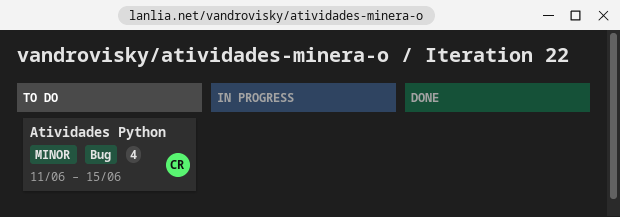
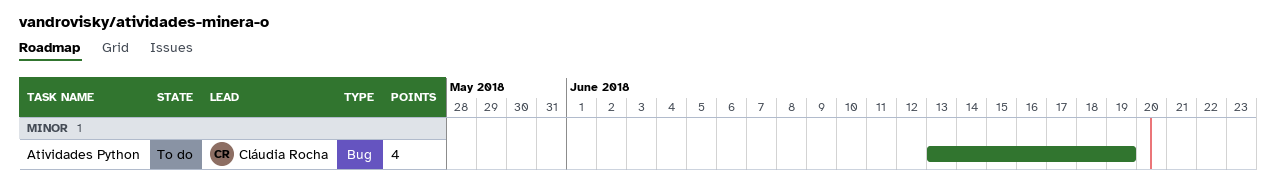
Atividades Python, start: Jun 11 -> Jun 13
Atividades Python, due: Jun 15 -> Jun 19

